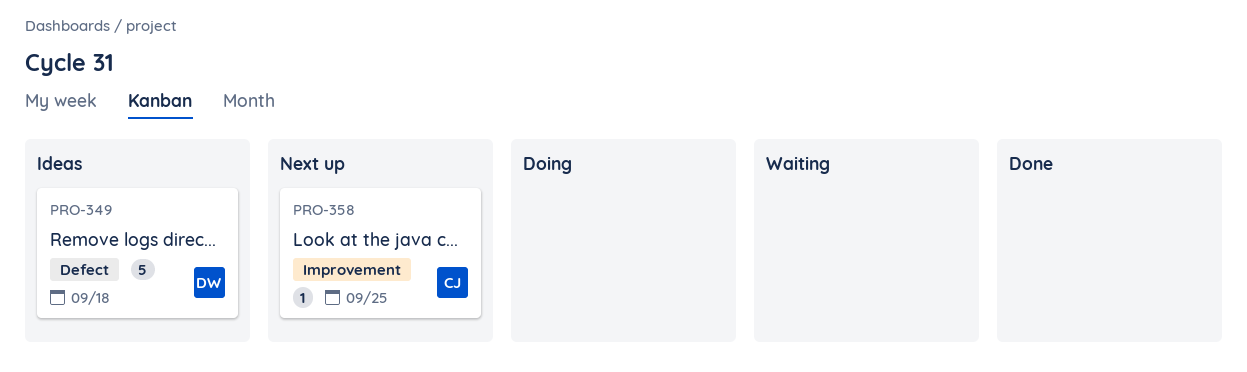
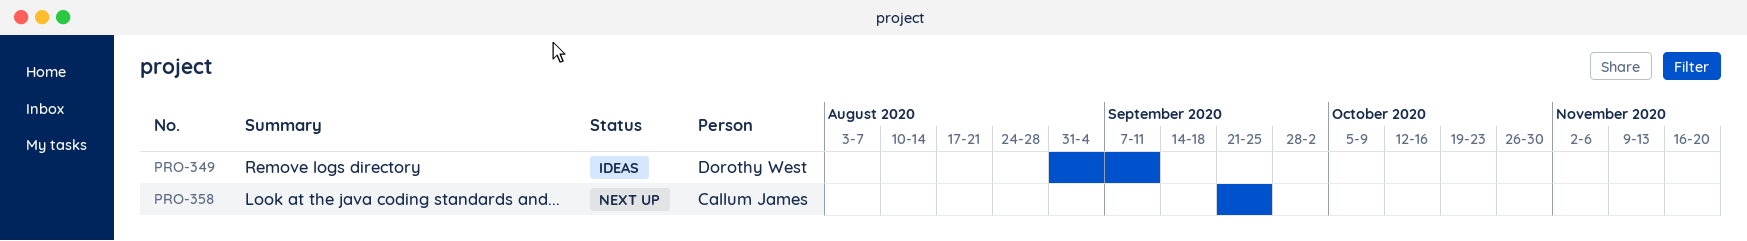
PRO-349, due: Sep 18 -> Sep 11

